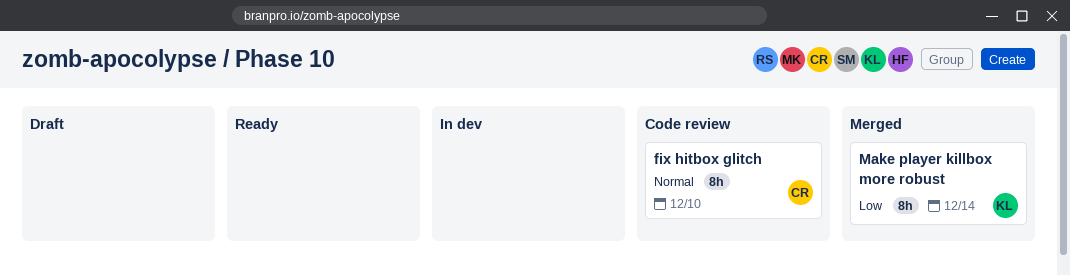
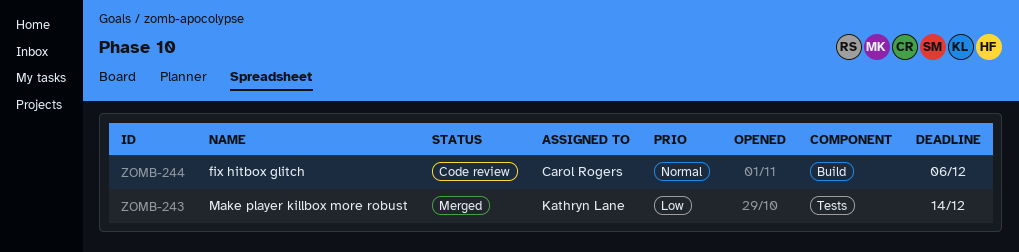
fix hitbox glitch, due: Dec 10 -> Dec 6

